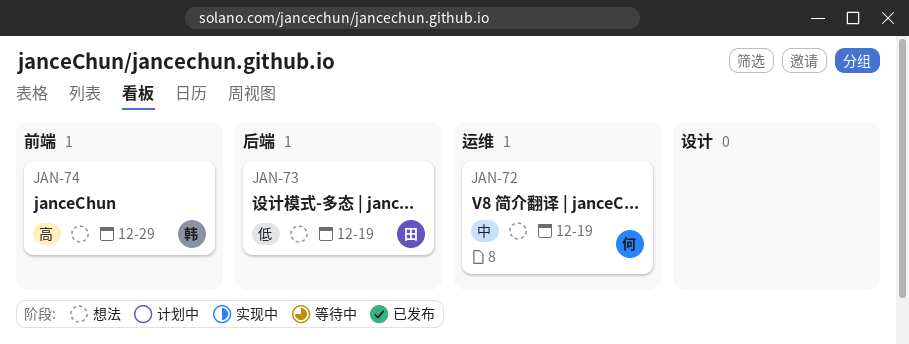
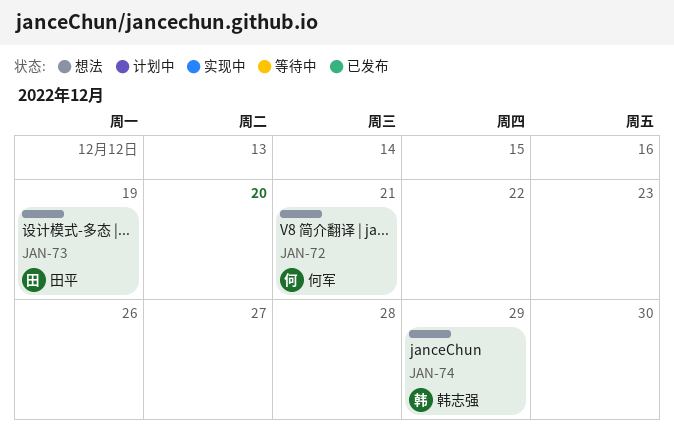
JAN-72, due: Dec 19 -> Dec 21

